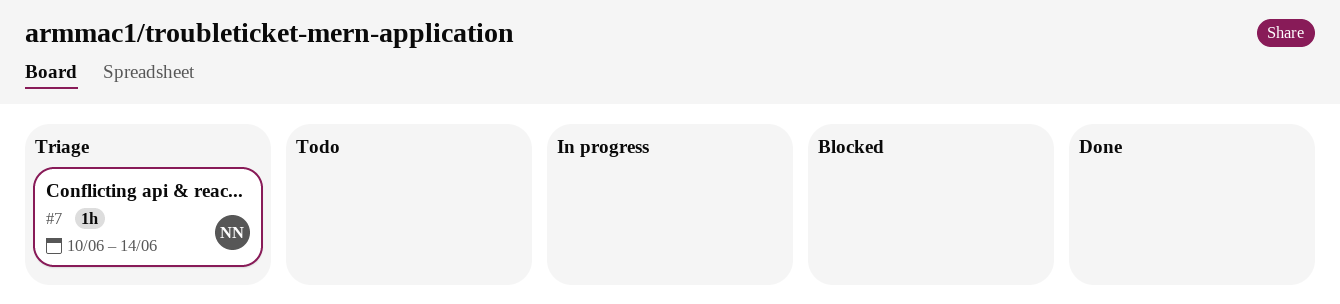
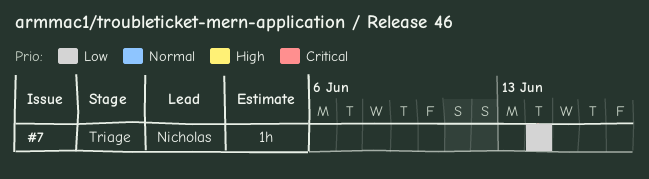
#7, start: Jun 10 -> Jun 14

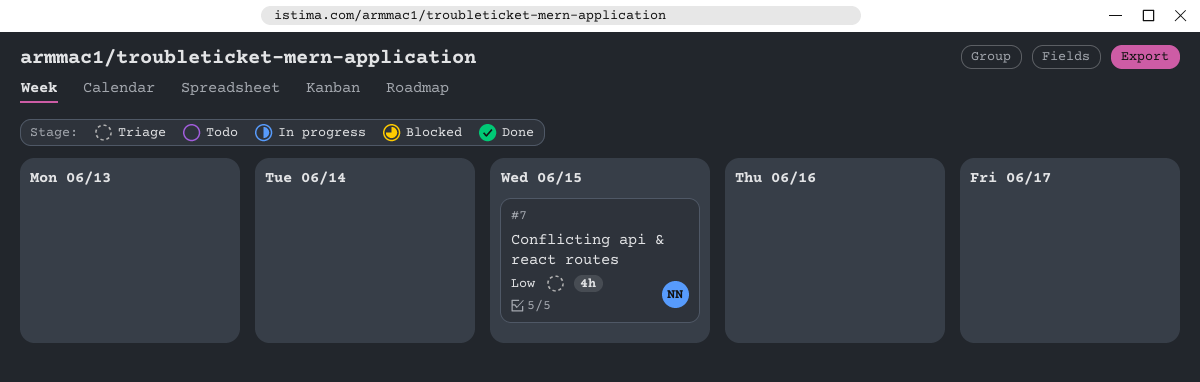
#7, estimate: 1h -> 4h
#7, due: Jun 14 -> Jun 15

